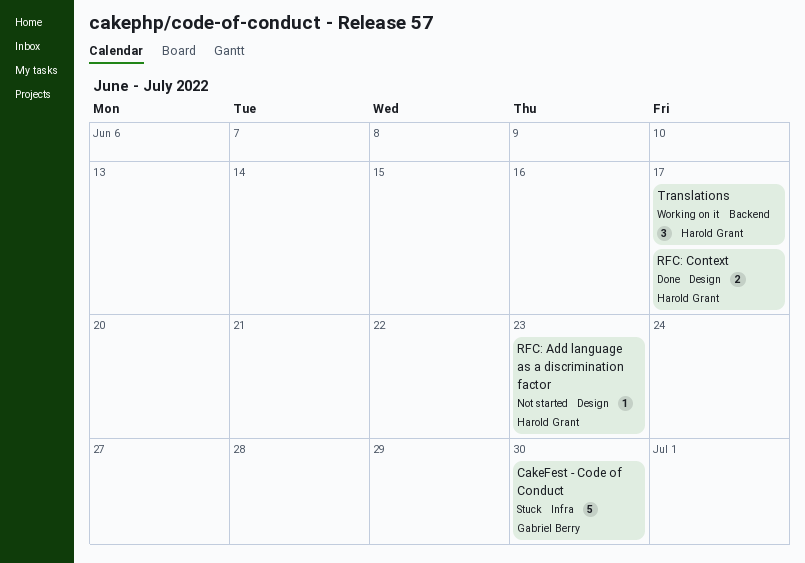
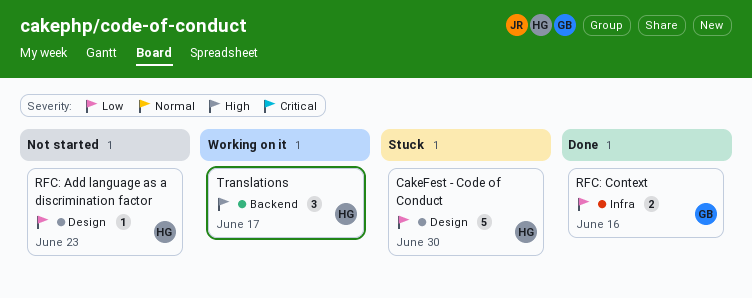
CakeFest - Code of Conduct, owner: Gabriel Berry -> Harold Grant
CakeFest - Code of Conduct, label: Infra -> Design
RFC: Context, owner: Harold Grant -> Gabriel Berry
RFC: Context, label: Design -> Infra
RFC: Context, due: Jun 17 -> Jun 16

